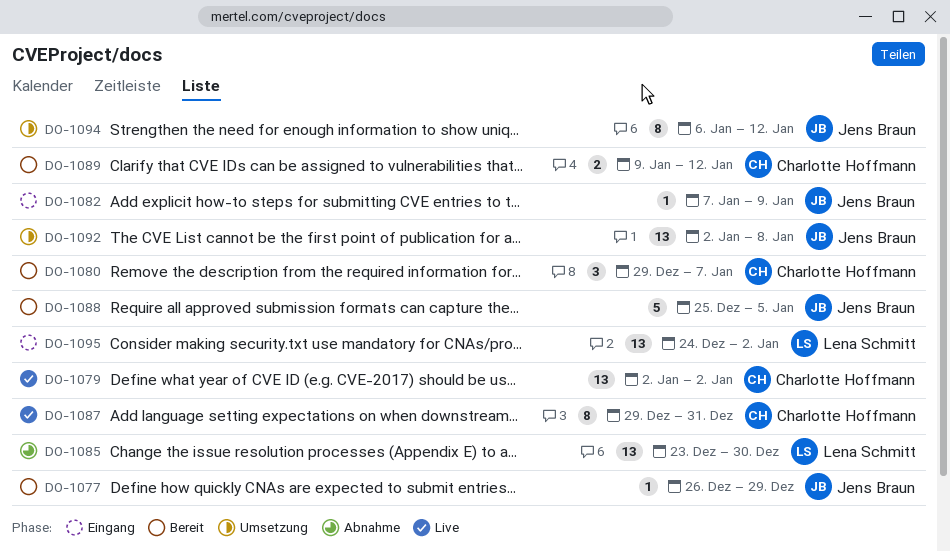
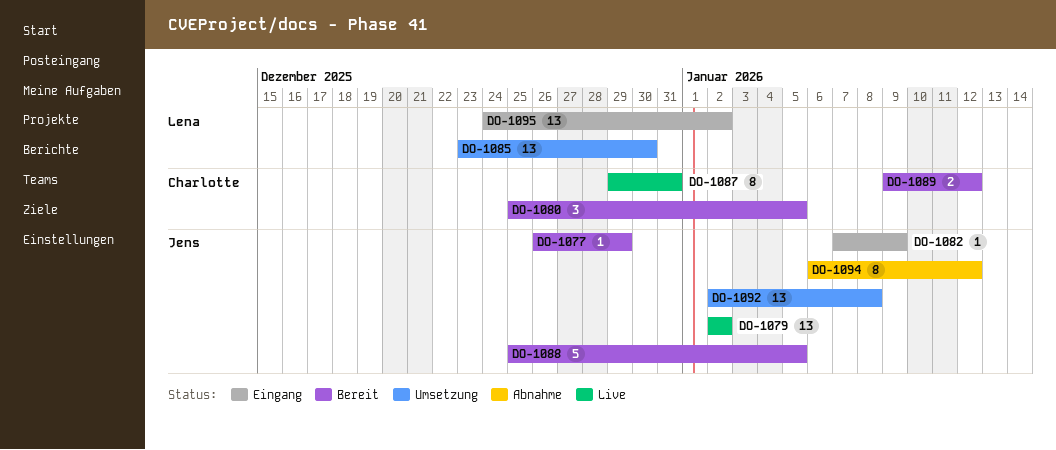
DO-1079, owner: Charlotte Hoffmann -> Jens Braun
DO-1080, start: Dec 29 -> Dec 25
DO-1080, due: Jan 7 -> Jan 5
DO-1085, status: Abnahme -> Umsetzung
DO-1094, status: Umsetzung -> Abnahme

